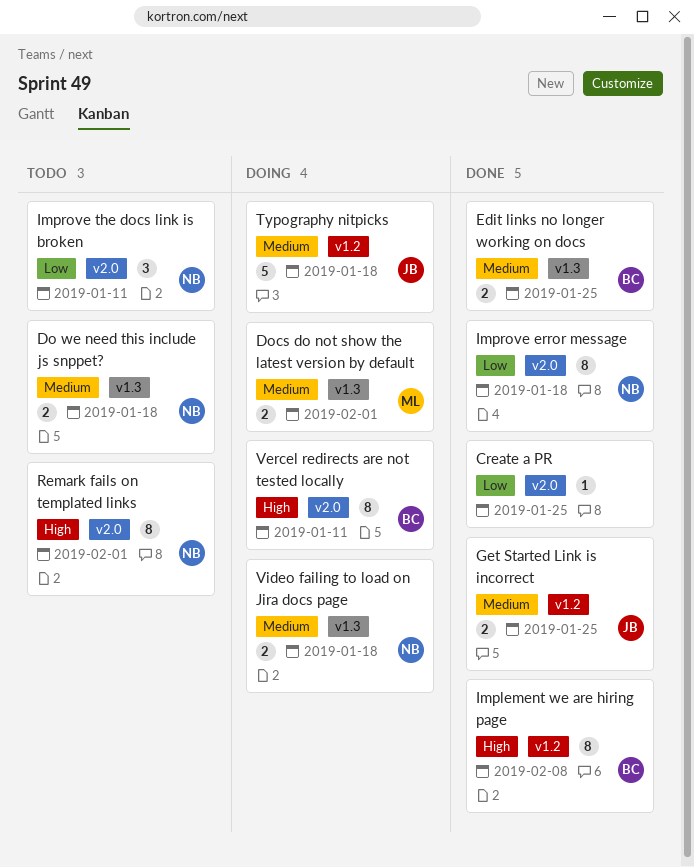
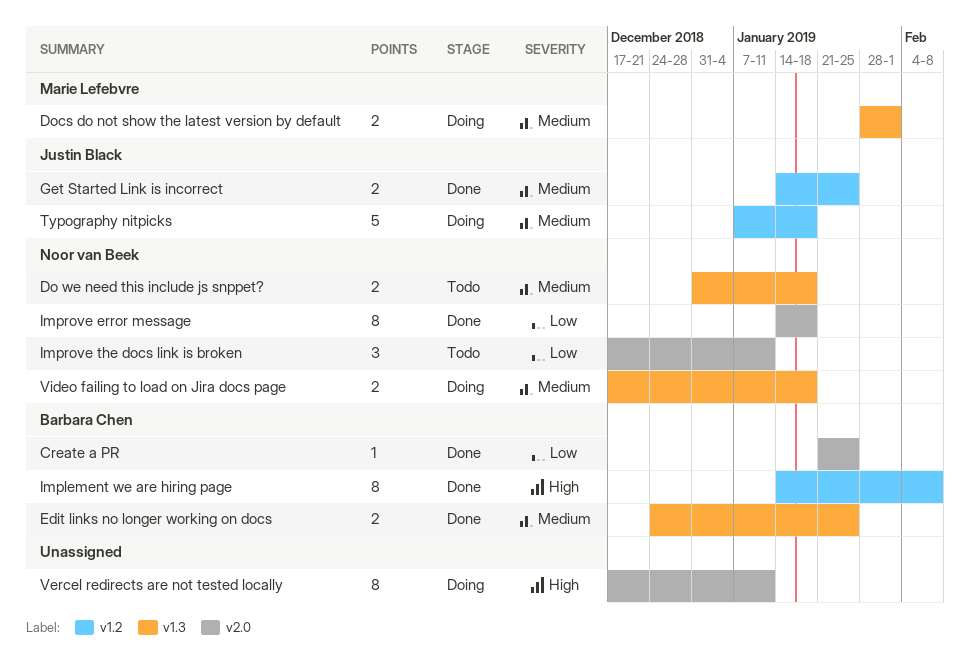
Create a PR, owner: none -> Barbara Chen
Remark fails on templated links: present -> none
Vercel redirects are not tested locally, owner: Barbara Chen -> none

